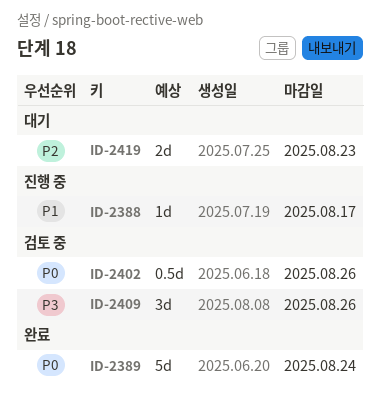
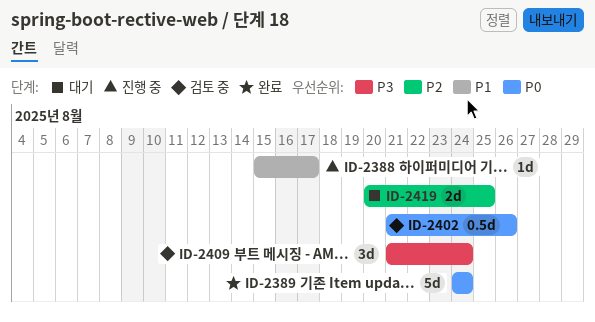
ID-2409, due: Aug 26 -> Aug 24
ID-2419, due: Aug 23 -> Aug 25

